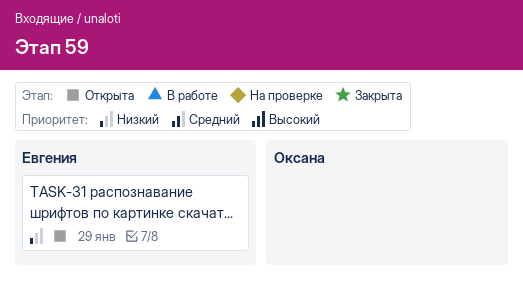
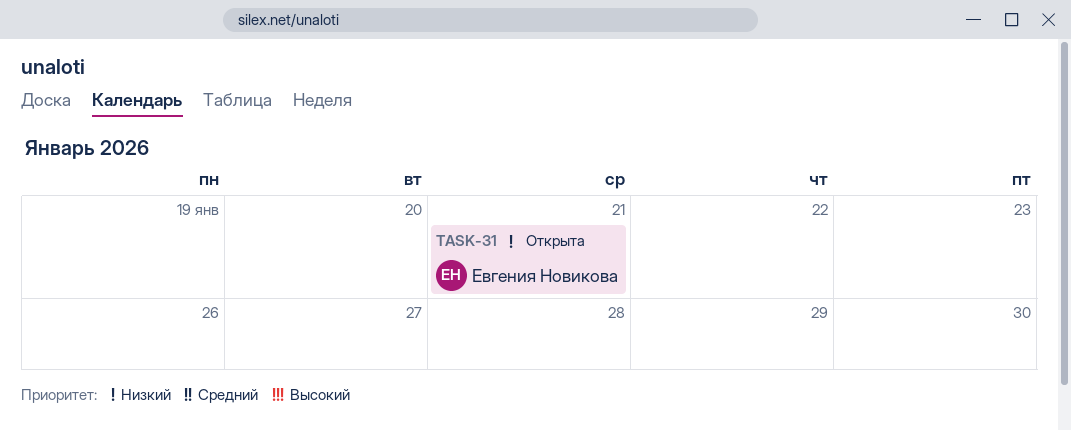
TASK-31, due: Jan 29 -> Jan 21

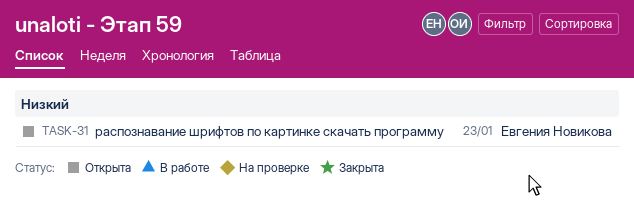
TASK-31, due: Jan 21 -> Jan 23

